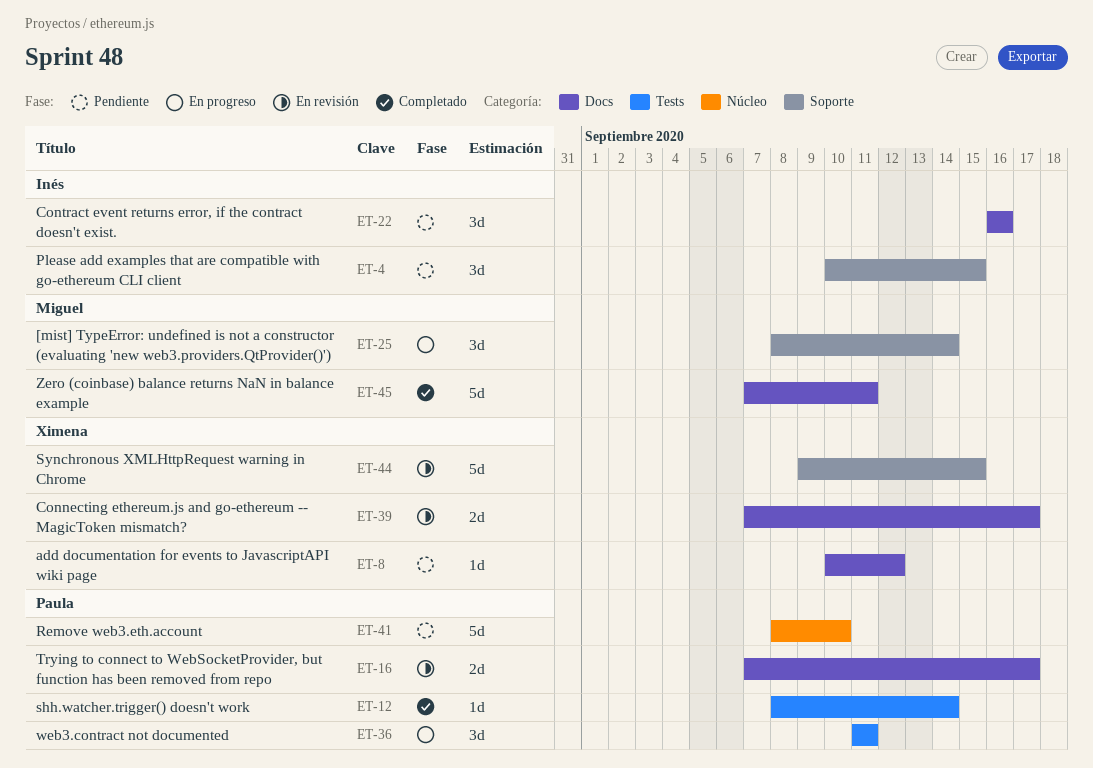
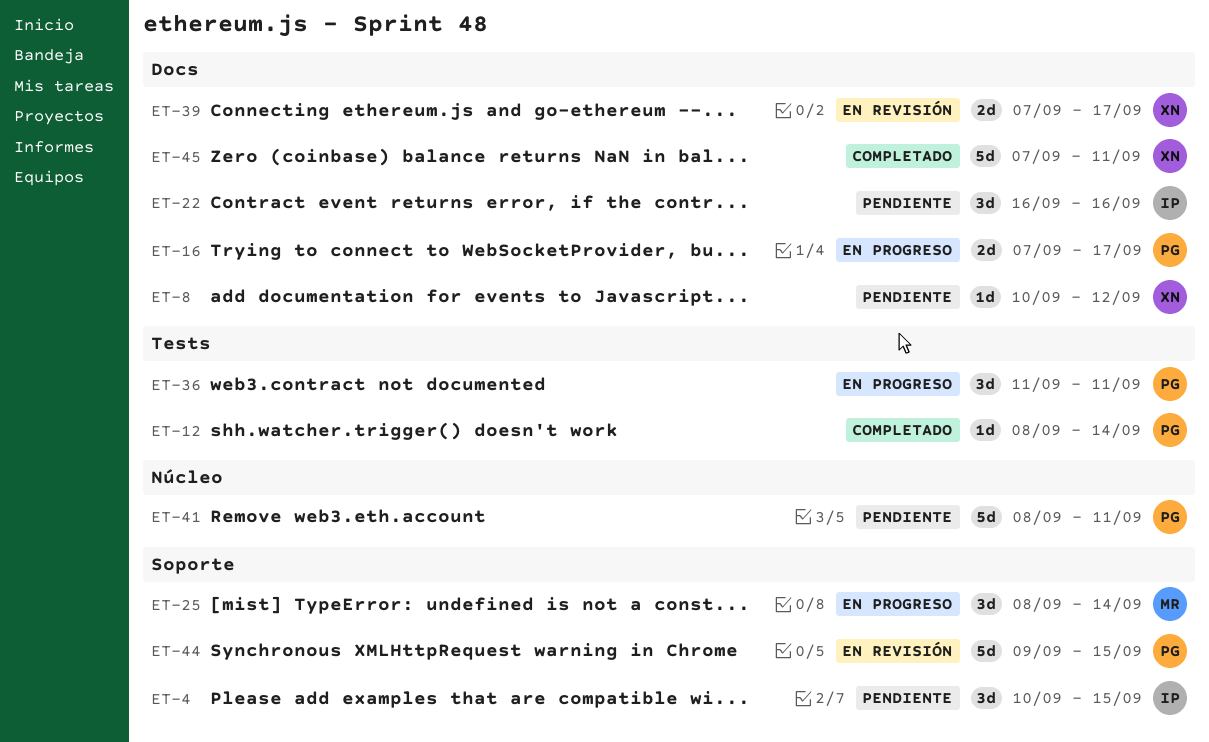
ET-16, status: En revisión -> En progreso
ET-41, due: Sep 10 -> Sep 11
ET-44, owner: Ximena -> Paula
ET-45, owner: Miguel -> Ximena

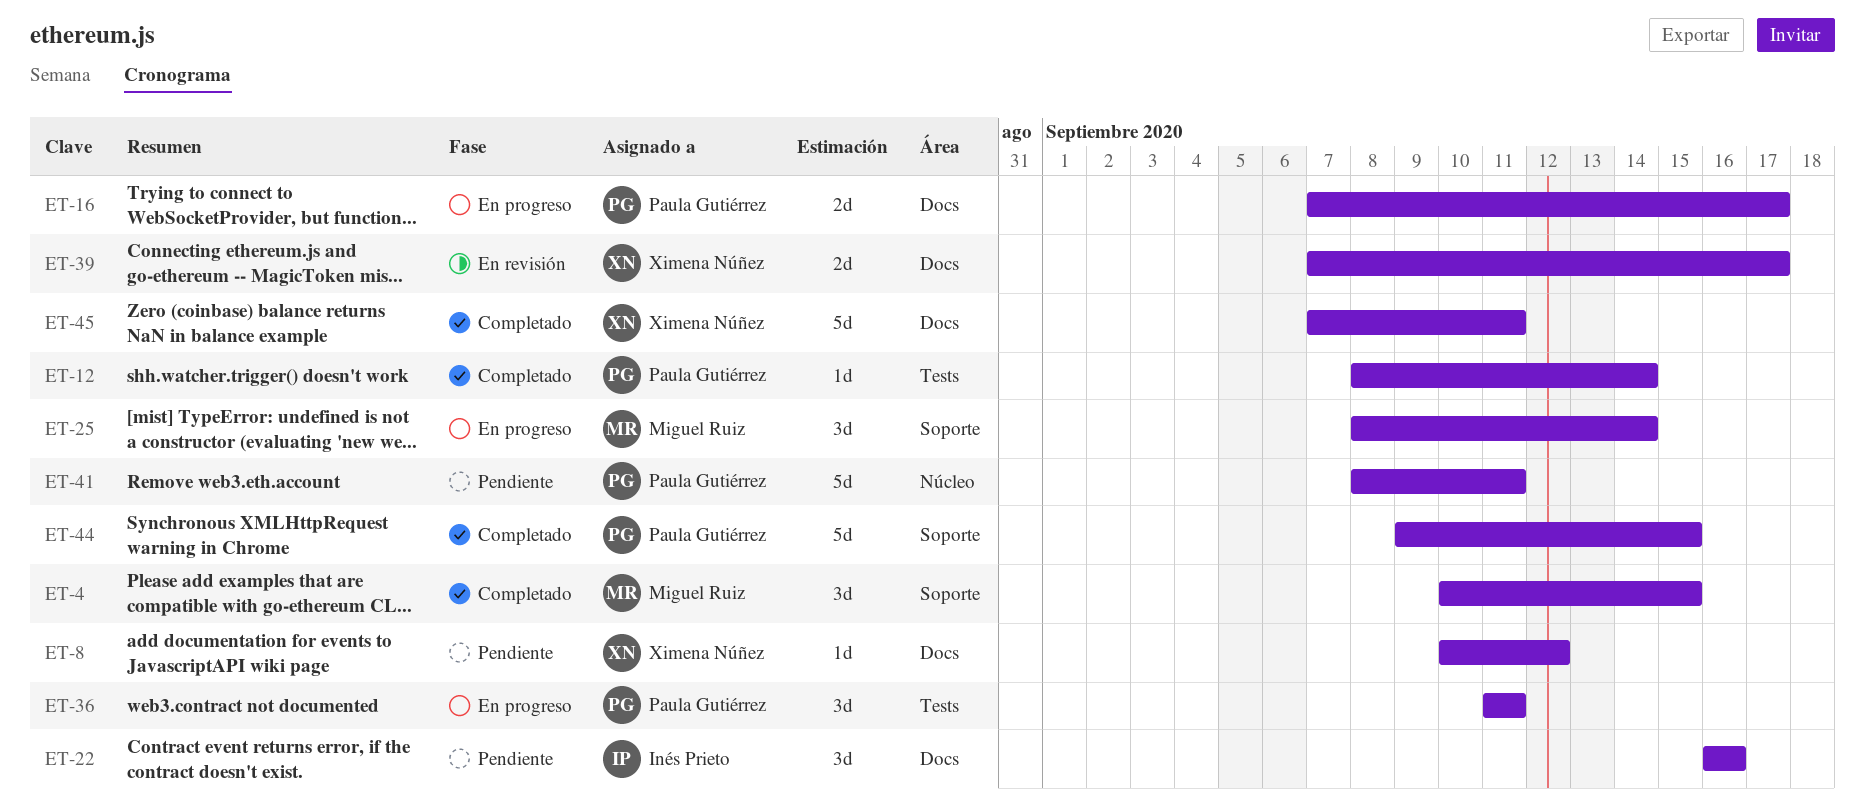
ET-4, status: Pendiente -> Completado
ET-4, owner: Inés Prieto -> Miguel Ruiz
ET-44, status: En revisión -> Completado

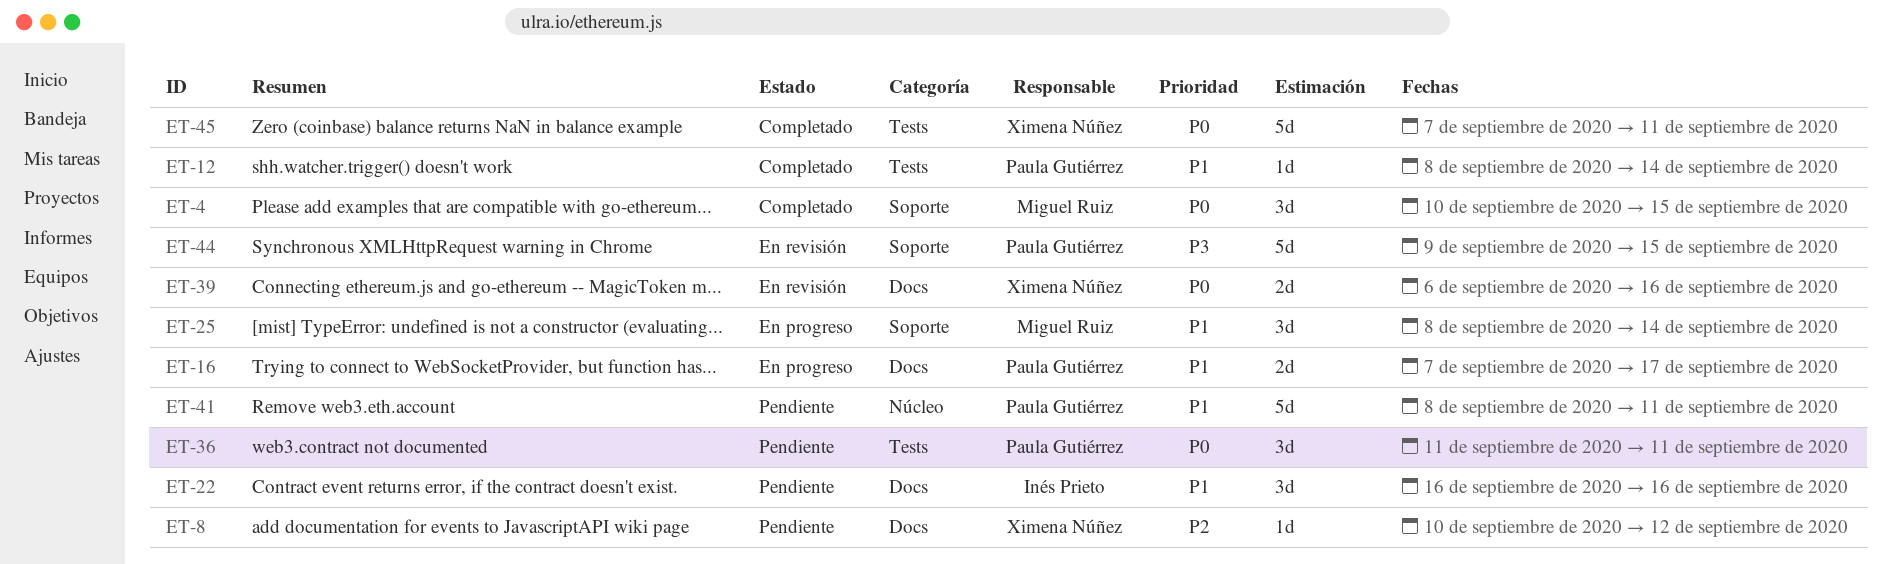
ET-36, status: En progreso -> Pendiente
ET-39, start: Sep 7 -> Sep 6
ET-39, due: Sep 17 -> Sep 16
ET-44, status: Completado -> En revisión
ET-45, label: Docs -> Tests

